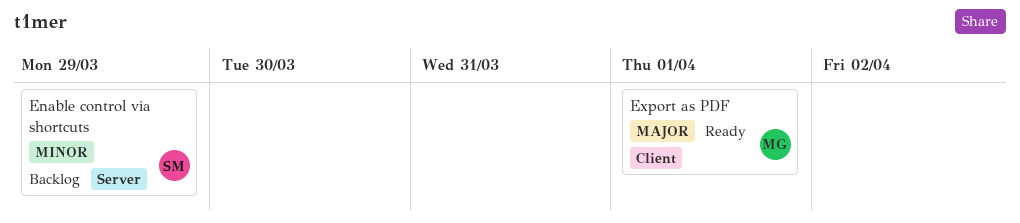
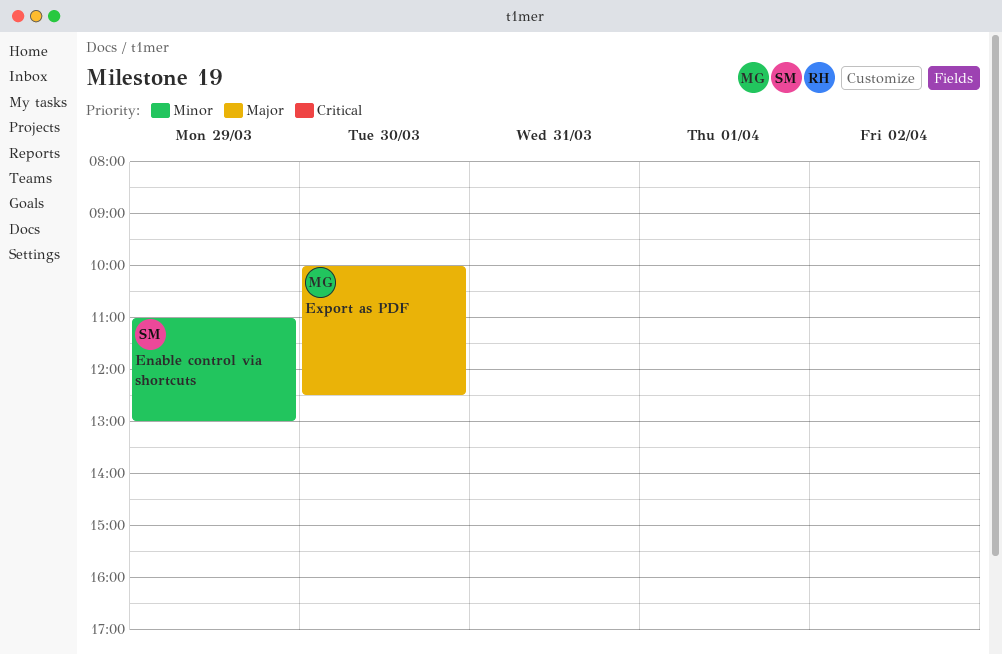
Export as PDF, day: Apr 1 -> Mar 30

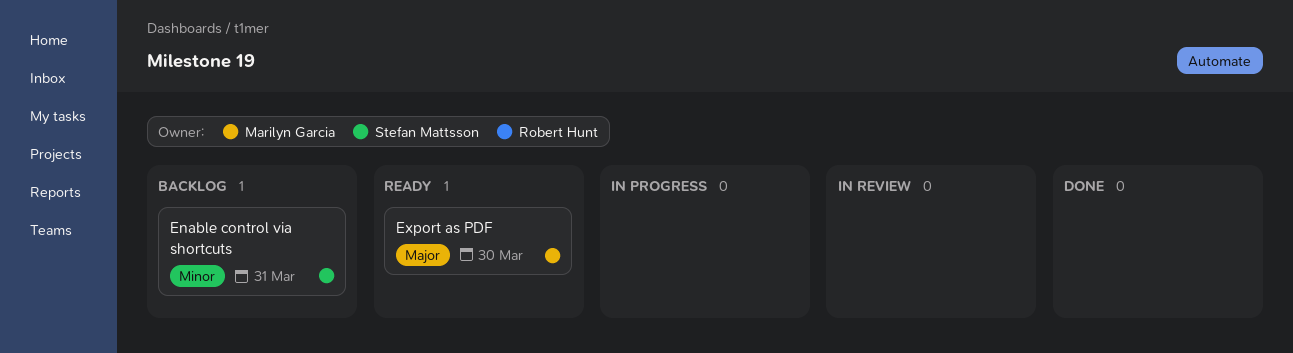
Enable control via shortcuts, day: Mar 29 -> Mar 31

